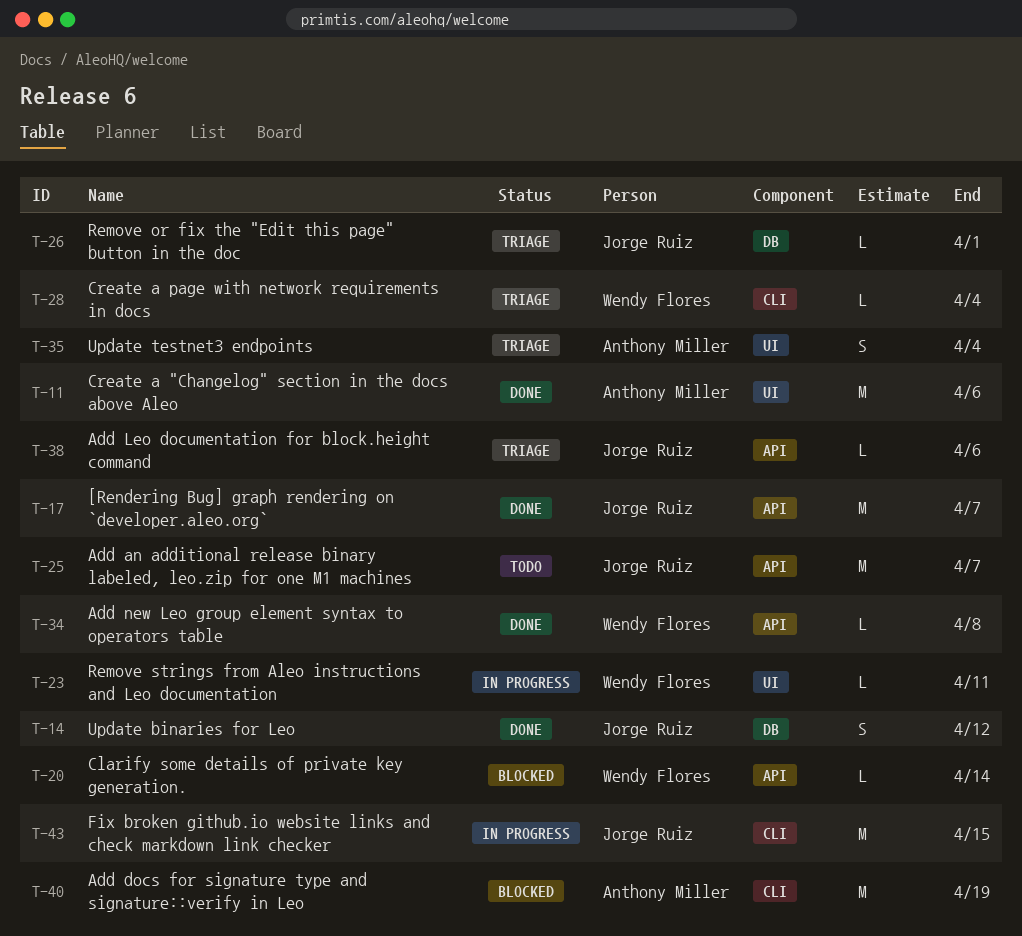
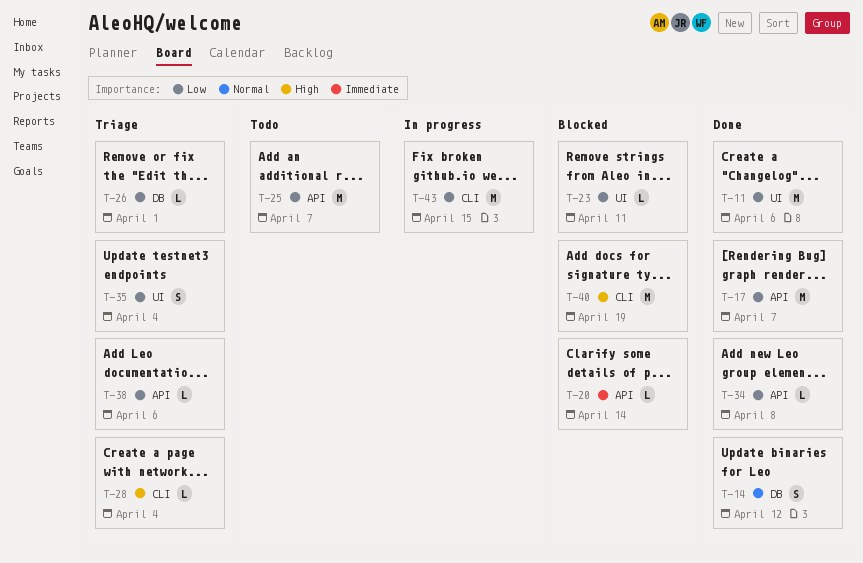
T-23, status: In progress -> Blocked

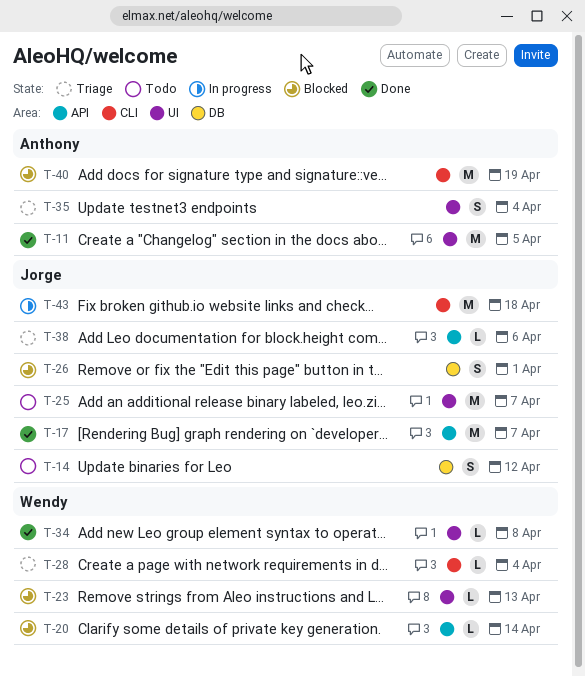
T-11, due: Apr 6 -> Apr 5
T-14, status: Done -> Todo
T-23, due: Apr 11 -> Apr 13
T-25, label: API -> UI
T-26, status: Triage -> Blocked
T-26, estimate: L -> S
T-34, label: API -> UI
T-43, due: Apr 15 -> Apr 18

